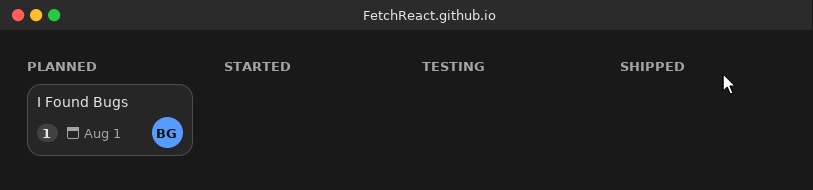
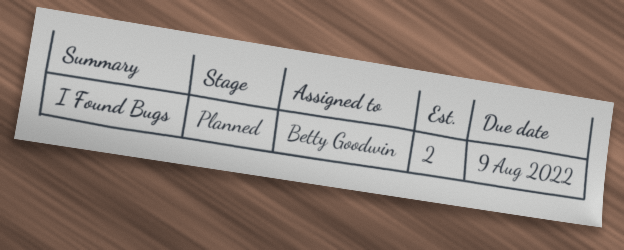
I Found Bugs, estimate: 1 -> 2
I Found Bugs, due: Aug 1 -> Aug 9

